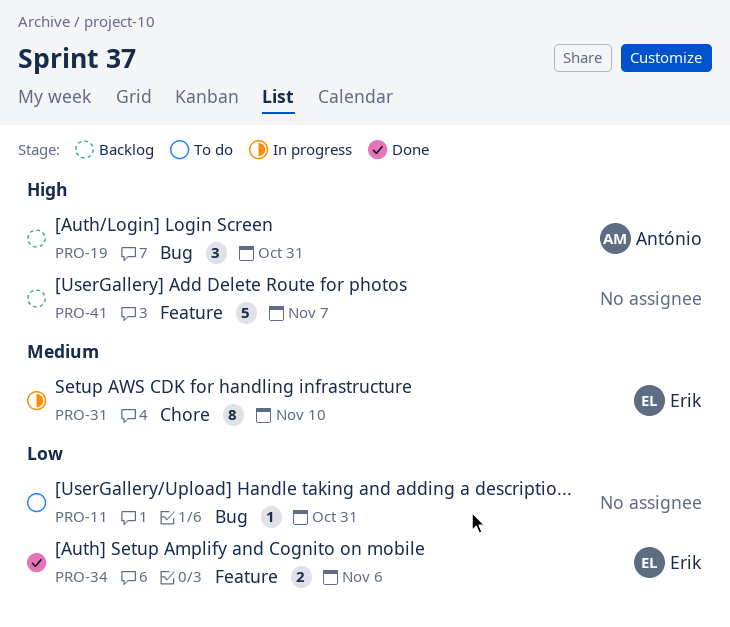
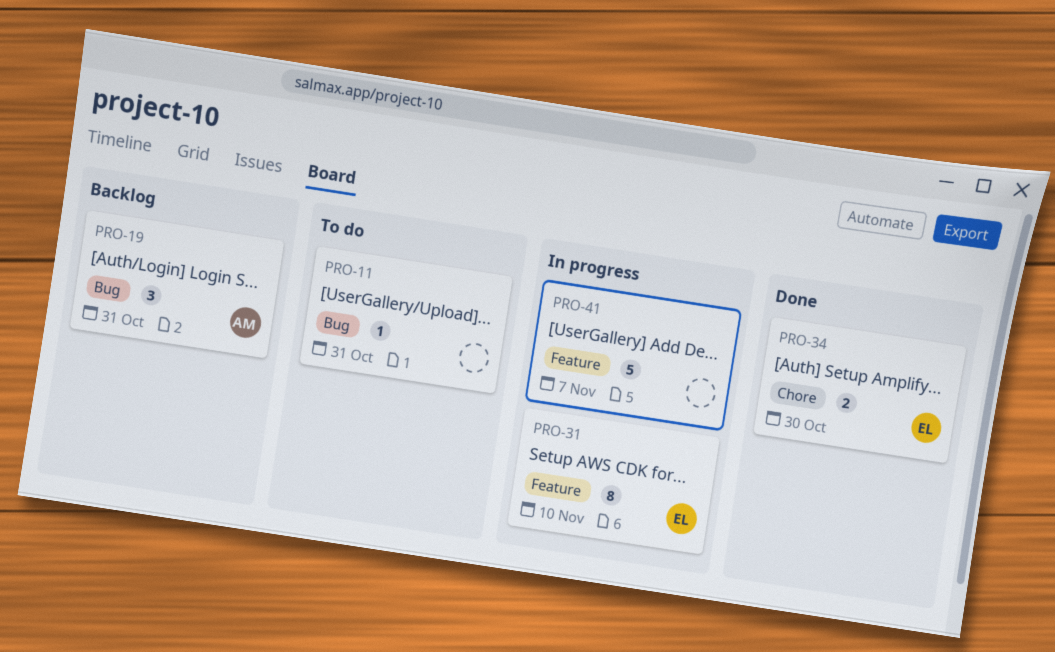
PRO-31, label: Chore -> Feature
PRO-34, label: Feature -> Chore
PRO-34, due: Nov 6 -> Oct 30
PRO-41, status: Backlog -> In progress

